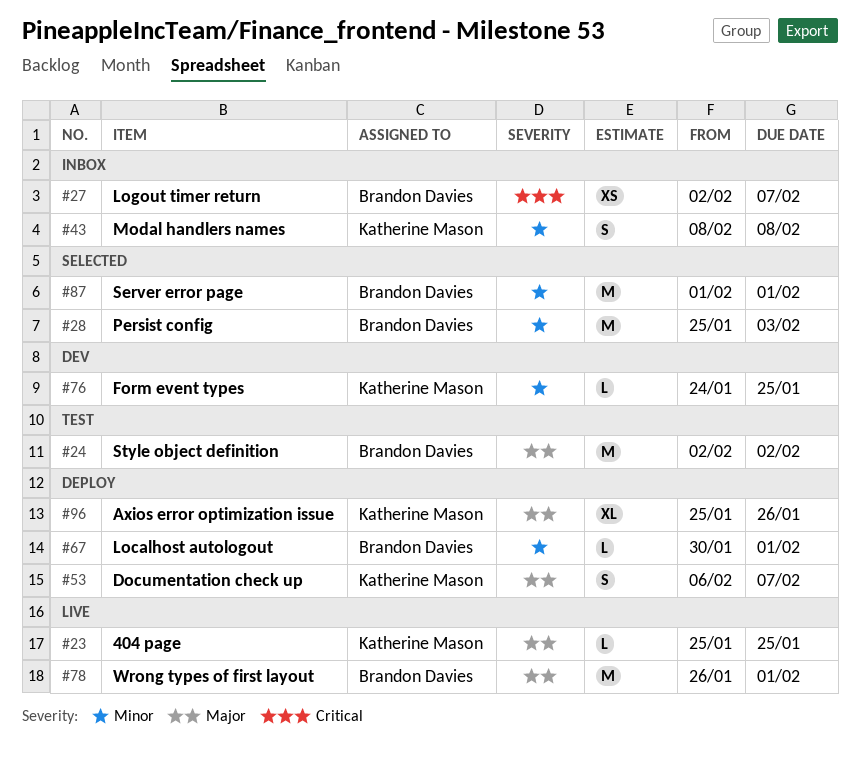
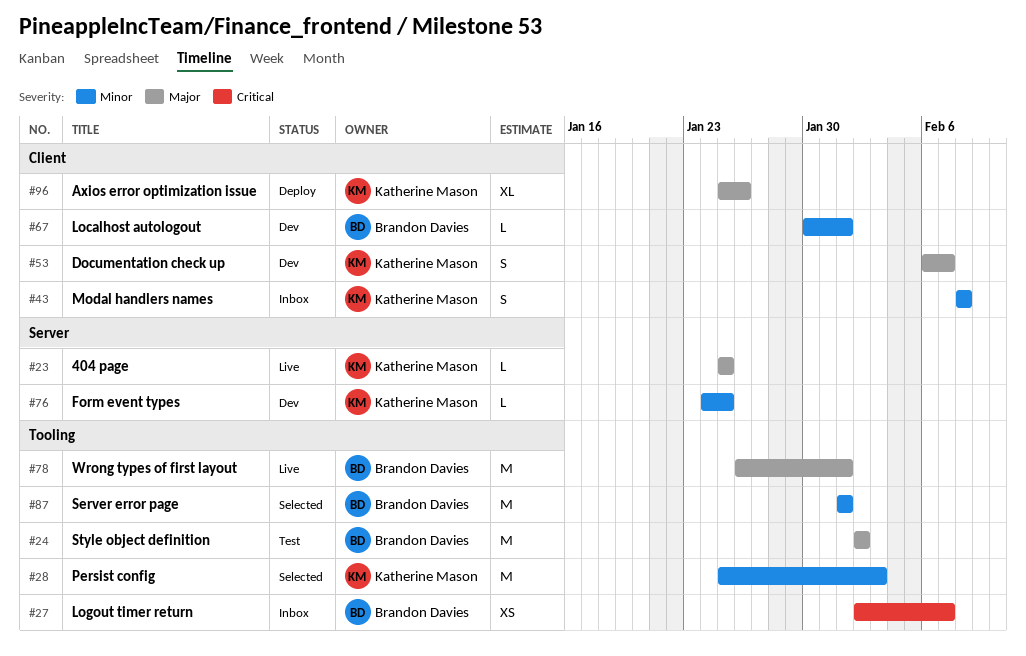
#28, owner: Brandon Davies -> Katherine Mason
#53, status: Deploy -> Dev
#67, status: Deploy -> Dev

